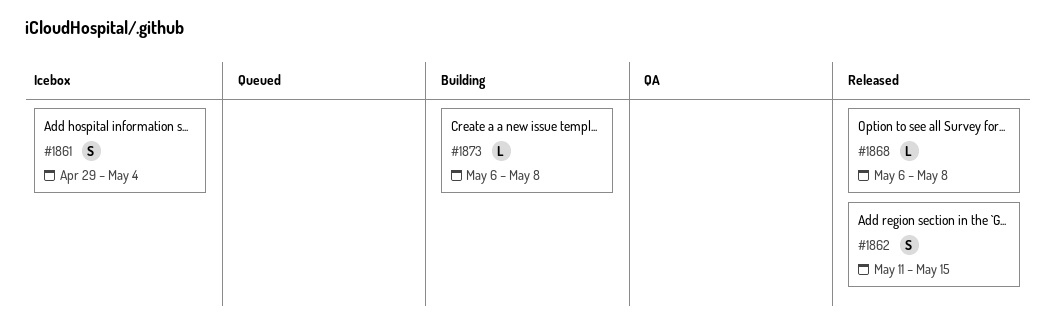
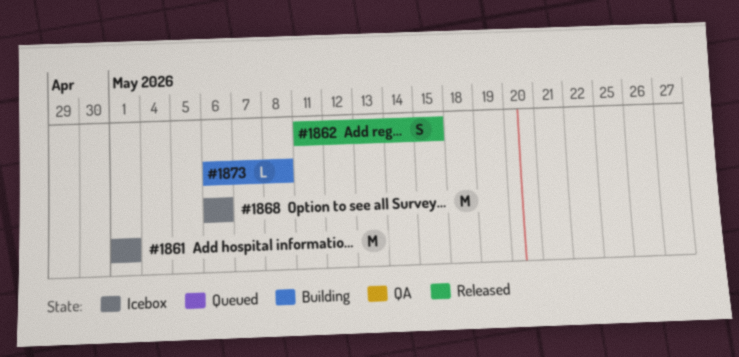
#1861, estimate: S -> M
#1861, start: Apr 29 -> May 1
#1861, due: May 4 -> May 1
#1868, status: Released -> Icebox
#1868, estimate: L -> M
#1868, due: May 8 -> May 6

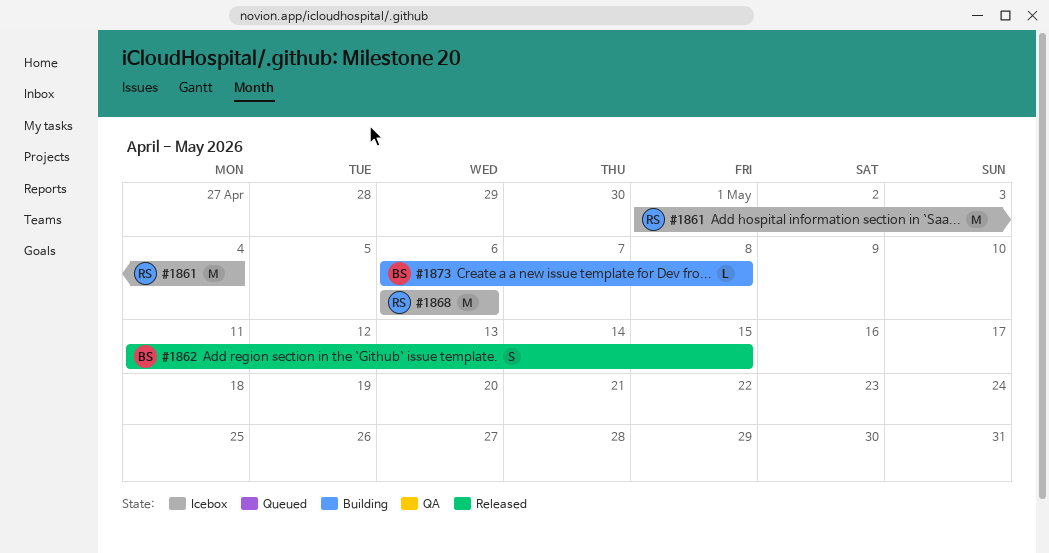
#1861, due: May 1 -> May 4

